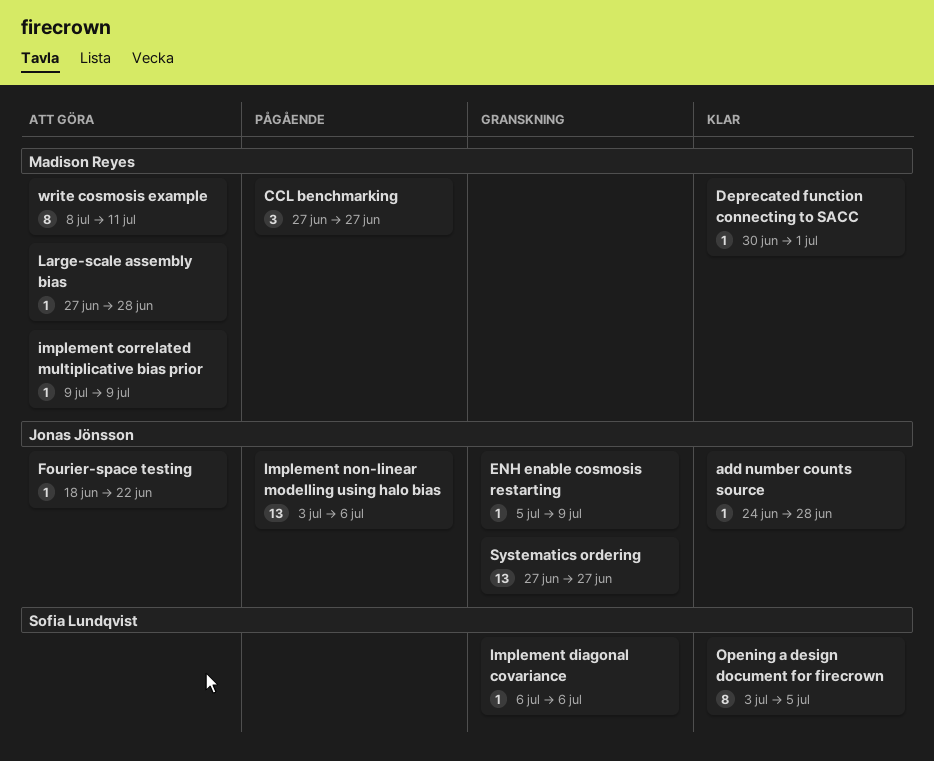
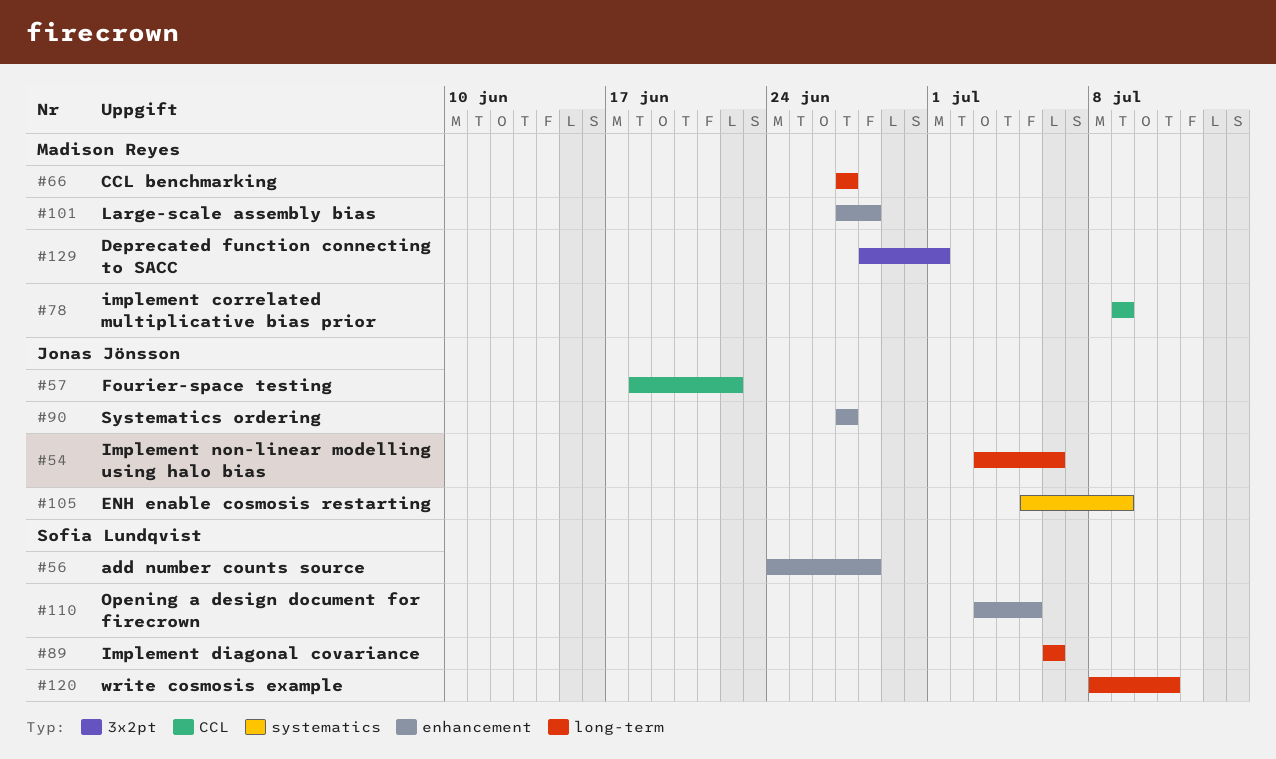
add number counts source, owner: Jonas Jönsson -> Sofia Lundqvist
Deprecated function connecting to SACC, start: Jun 30 -> Jun 28
write cosmosis example, owner: Madison Reyes -> Sofia Lundqvist

